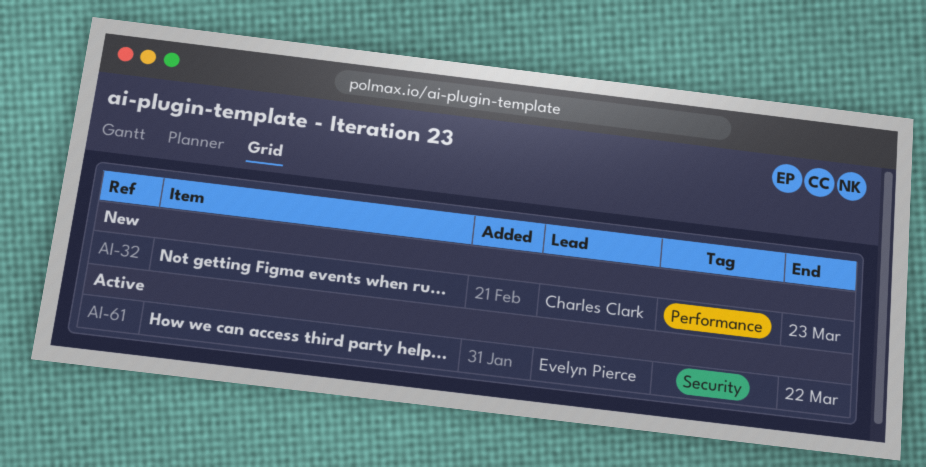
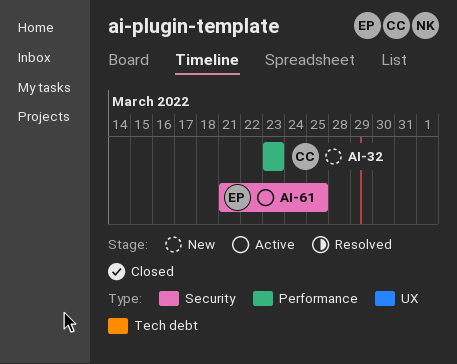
AI-61, due: Mar 22 -> Mar 25

